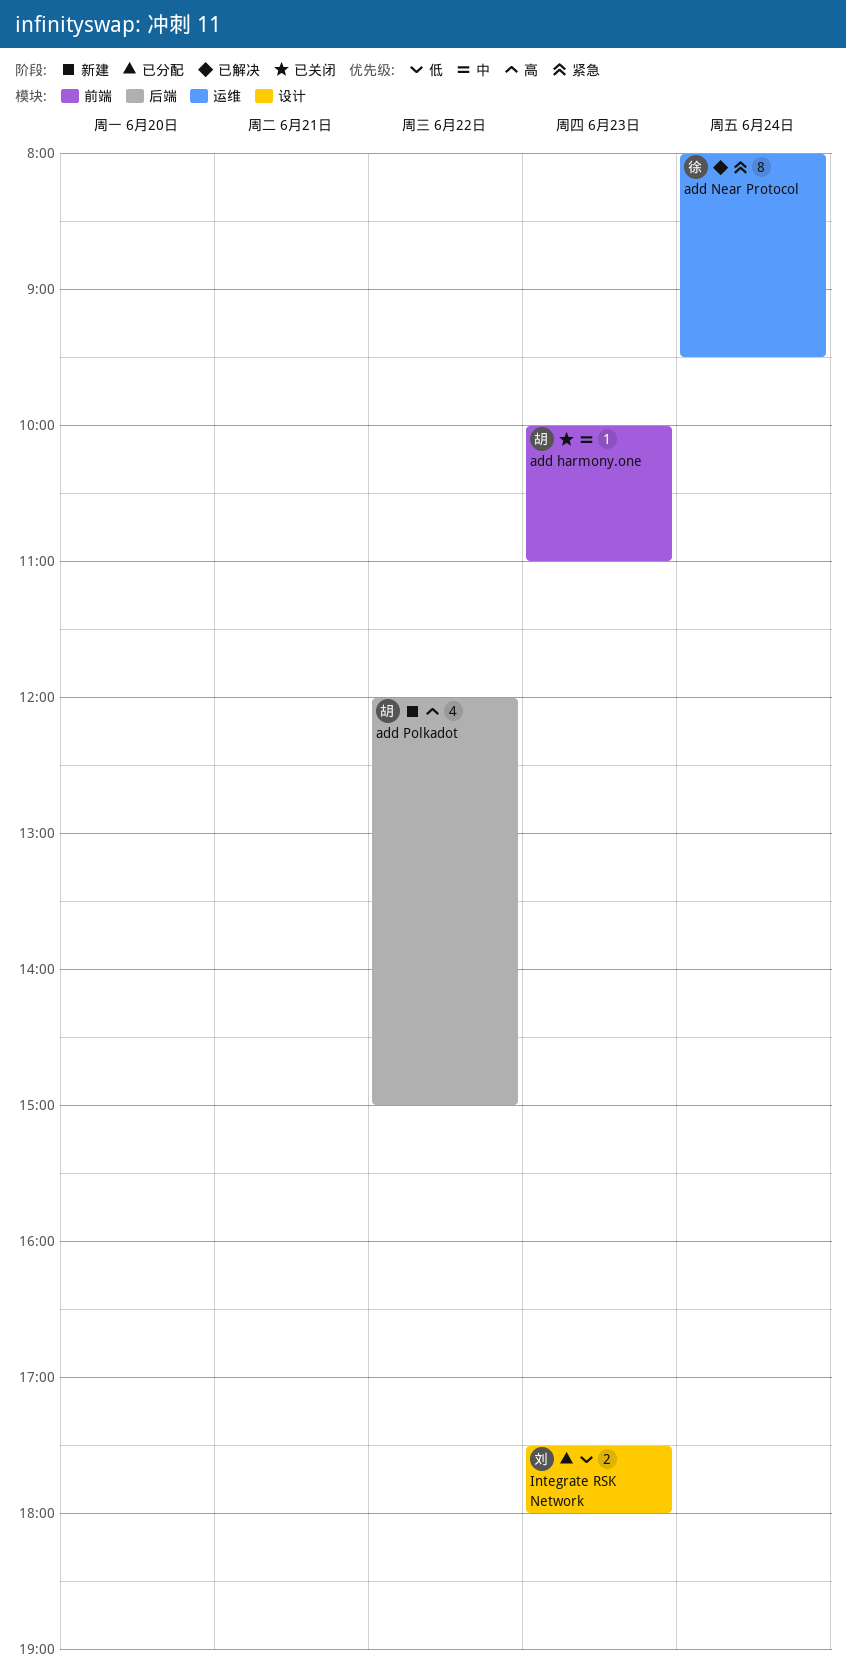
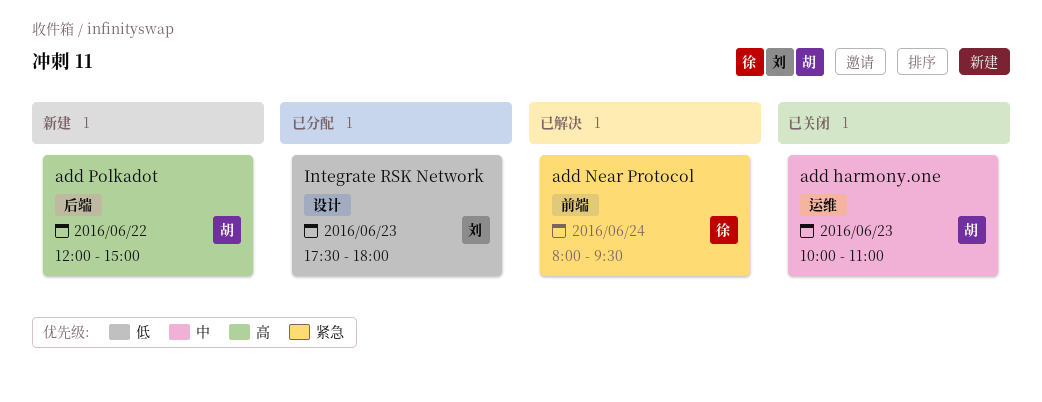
add harmony.one, label: 前端 -> 运维
add Near Protocol, label: 运维 -> 前端

